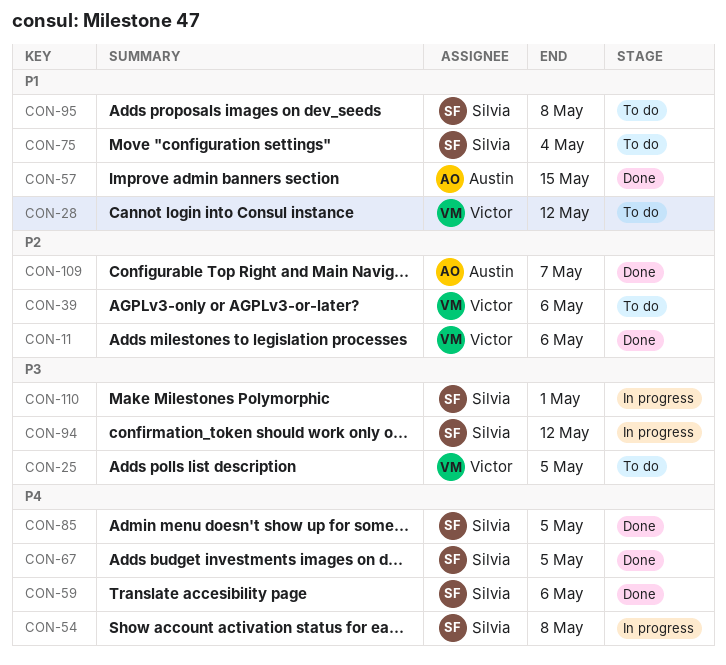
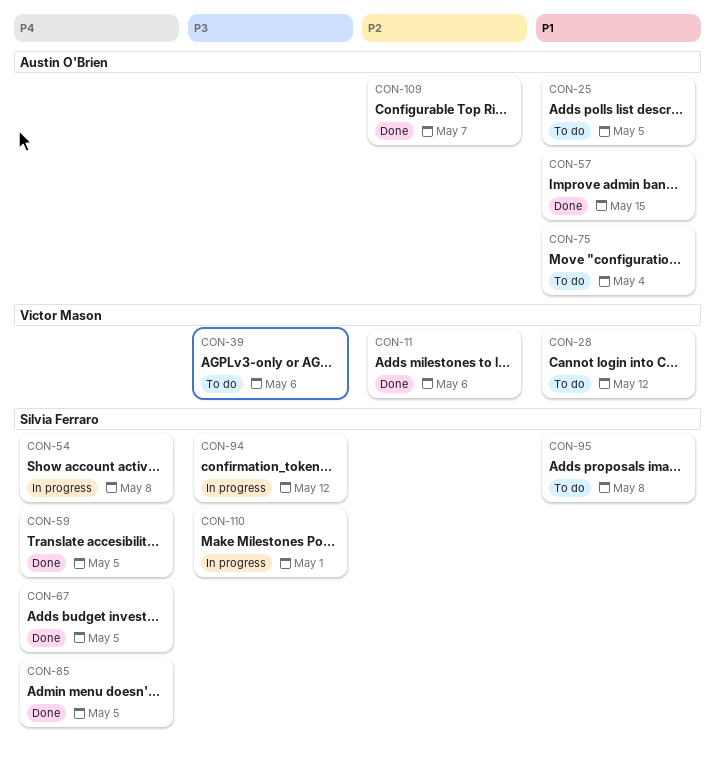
CON-25, owner: Victor Mason -> Austin O'Brien
CON-25, priority: P3 -> P1
CON-39, priority: P2 -> P3
CON-59, due: May 6 -> May 5
CON-75, owner: Silvia Ferraro -> Austin O'Brien

